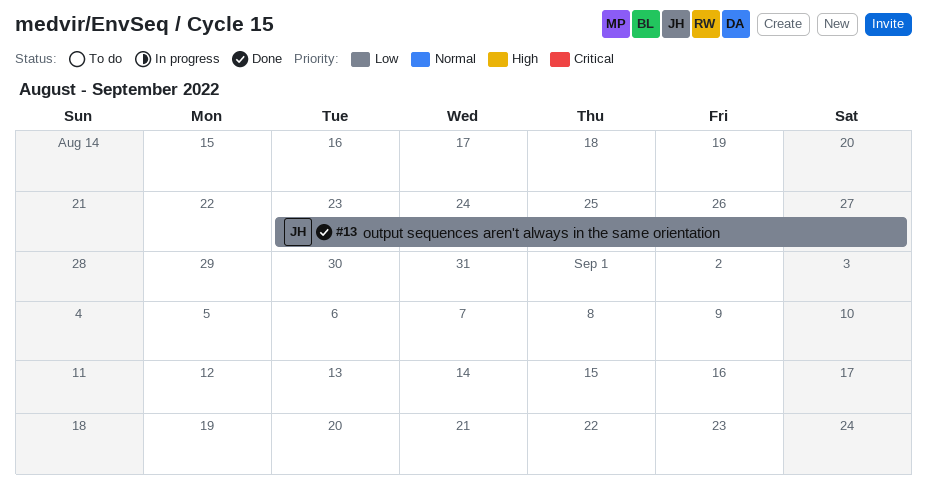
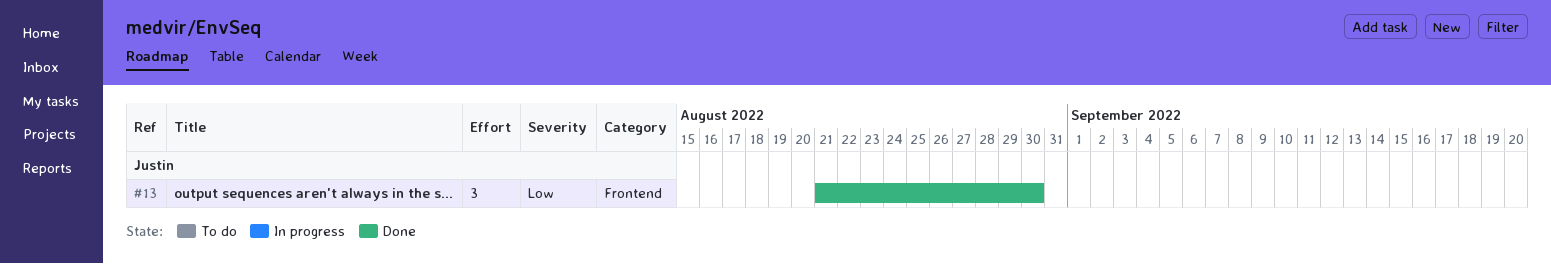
#13, start: Aug 23 -> Aug 21
#13, due: Aug 27 -> Aug 30

